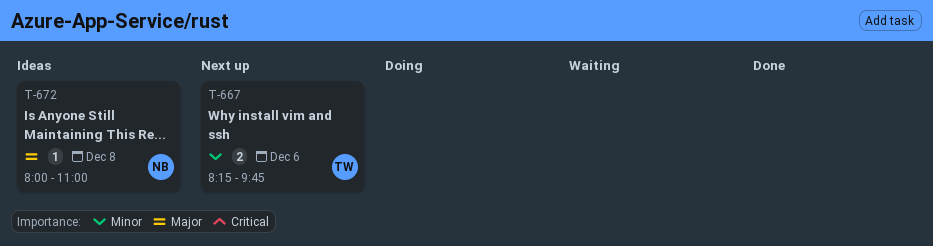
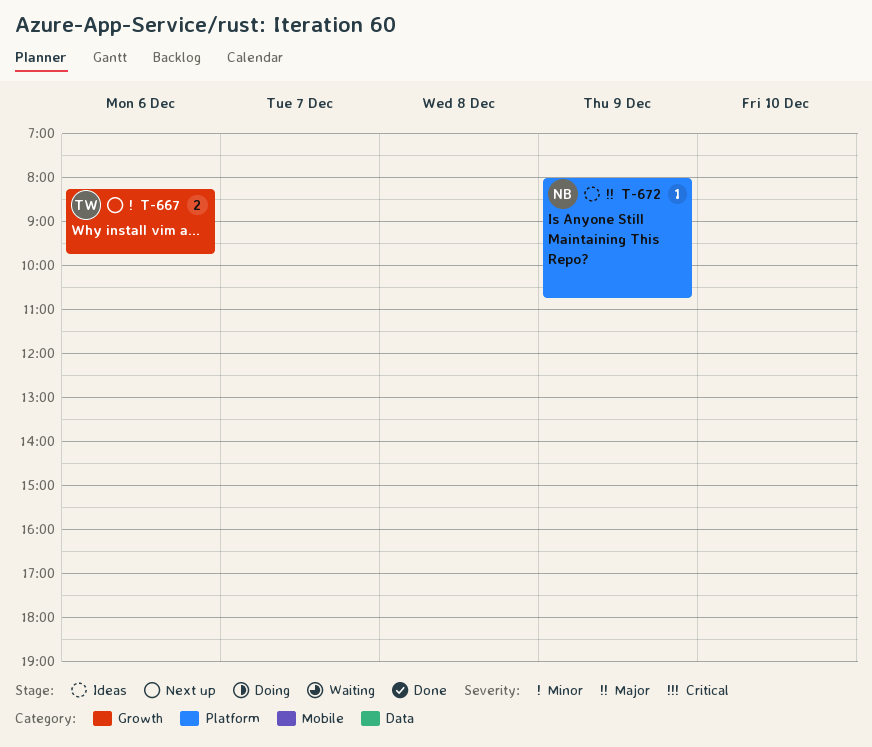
T-672, day: Dec 8 -> Dec 9
T-672, ends: 11:00 -> 10:45

